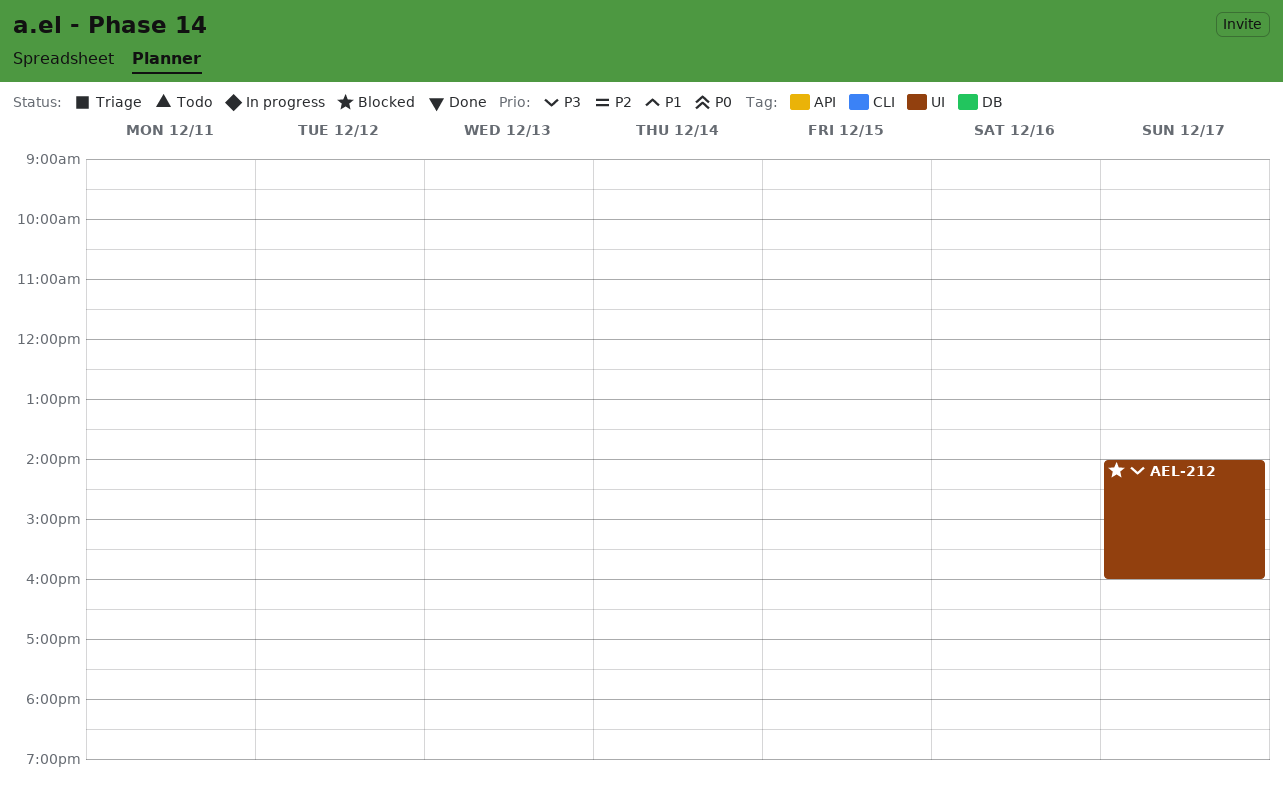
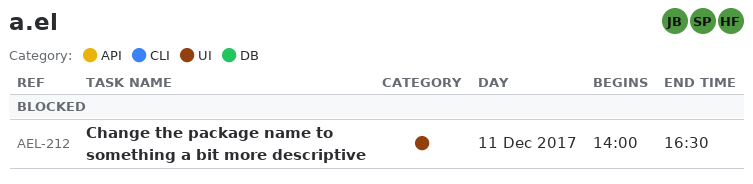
AEL-212, day: Dec 17 -> Dec 11
AEL-212, ends: 16:00 -> 16:30

